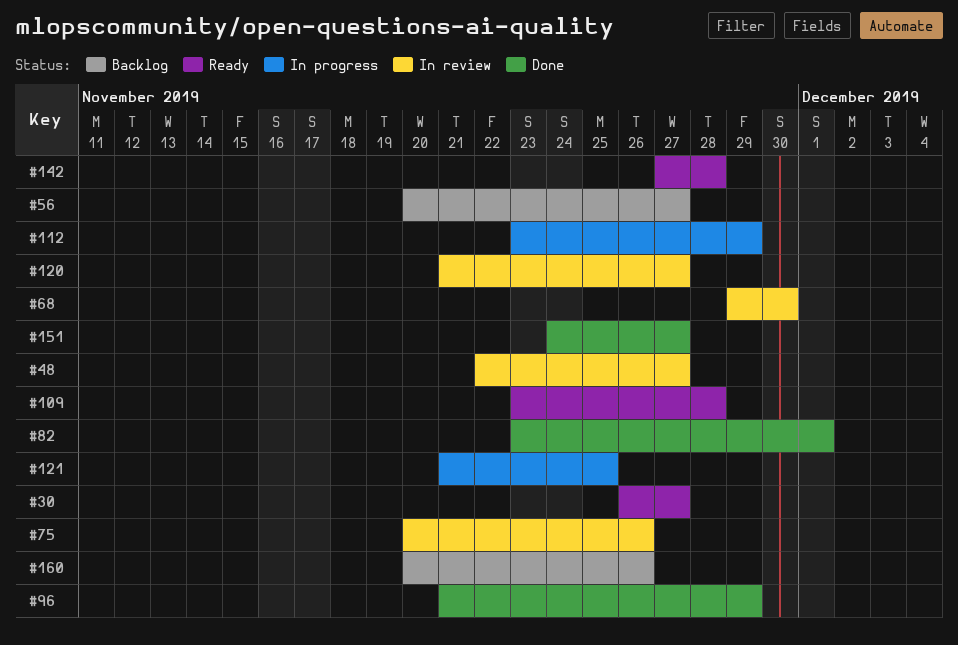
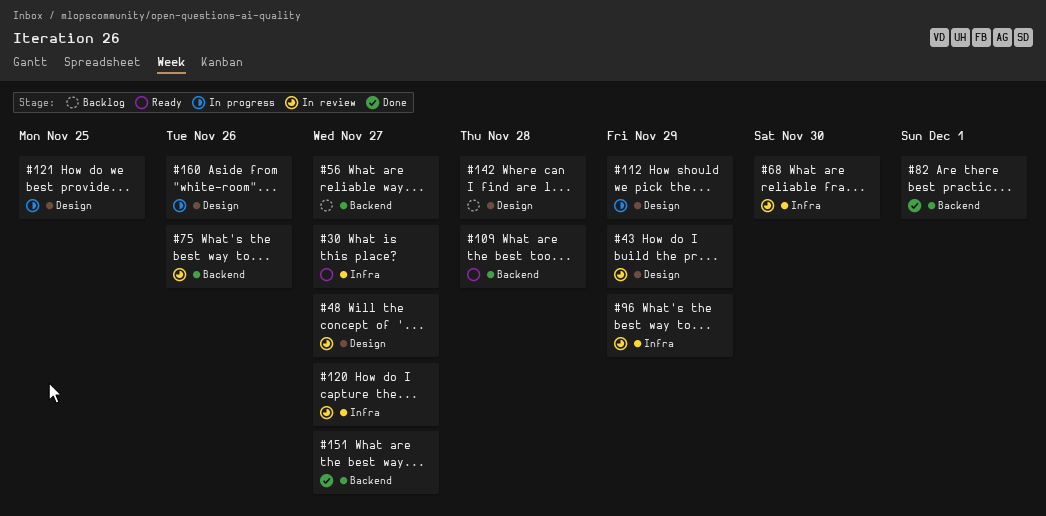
#43: none -> present
#96, status: Done -> In review
#142, status: Ready -> Backlog
#160, status: Backlog -> In progress

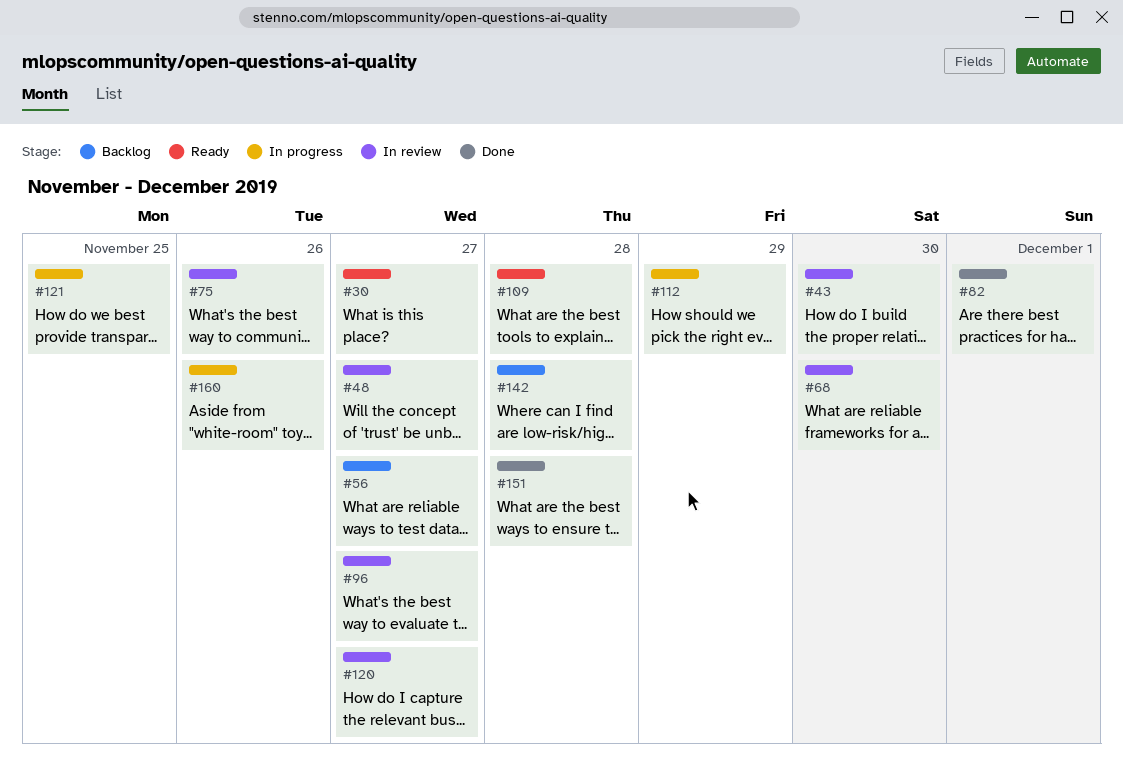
#43, due: Nov 29 -> Nov 30
#96, due: Nov 29 -> Nov 27
#151, due: Nov 27 -> Nov 28

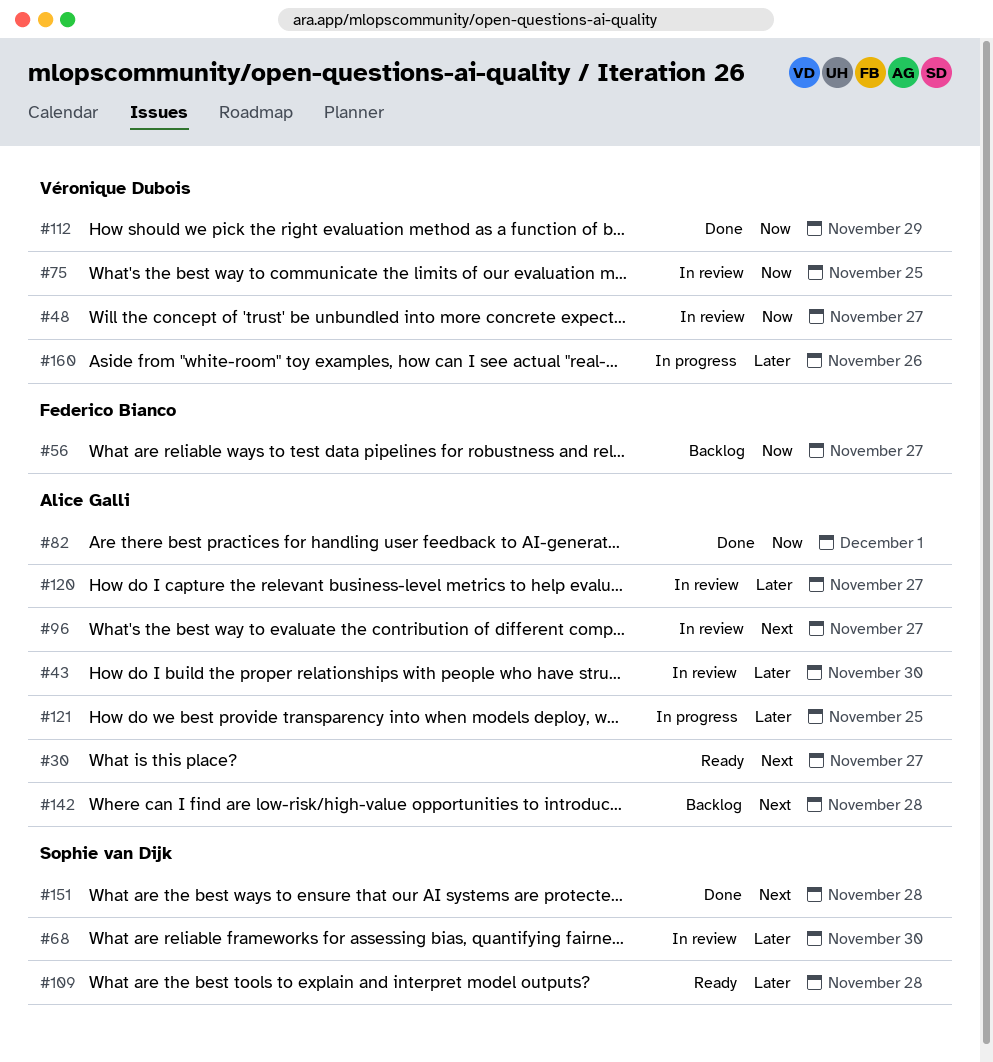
#75, due: Nov 26 -> Nov 25
#112, status: In progress -> Done

